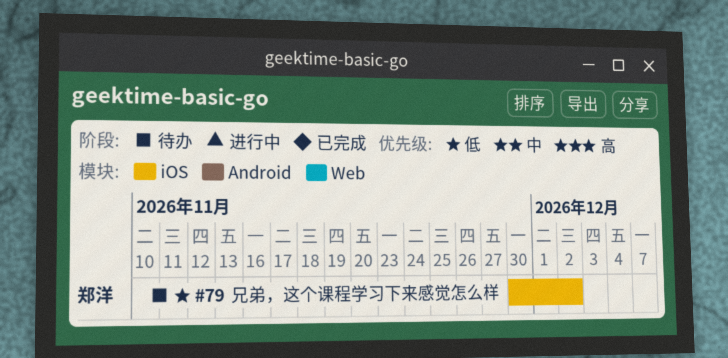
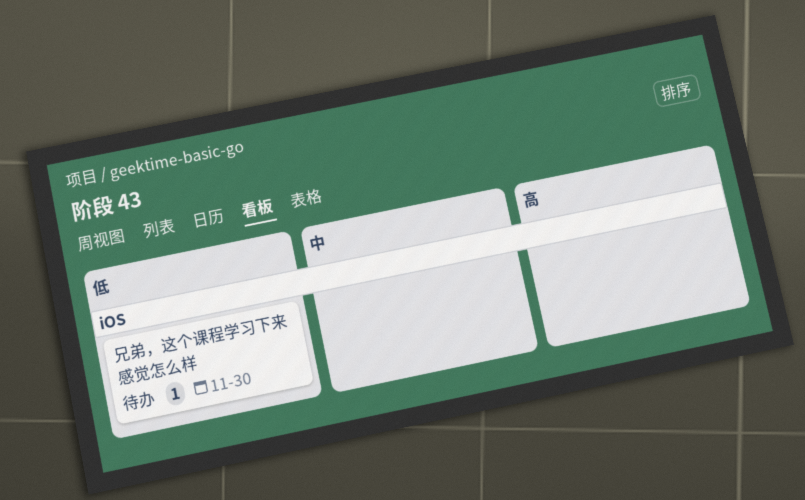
兄弟，这个课程学习下来感觉怎么样, due: Dec 2 -> Nov 30

